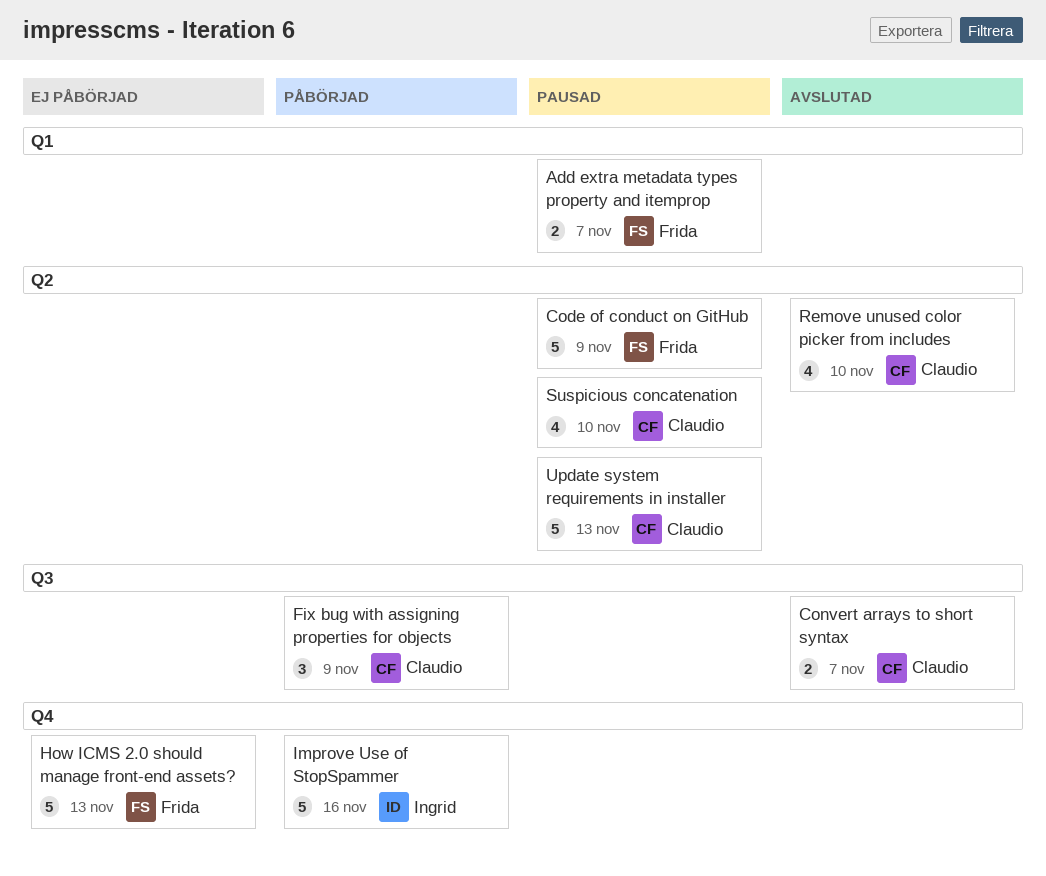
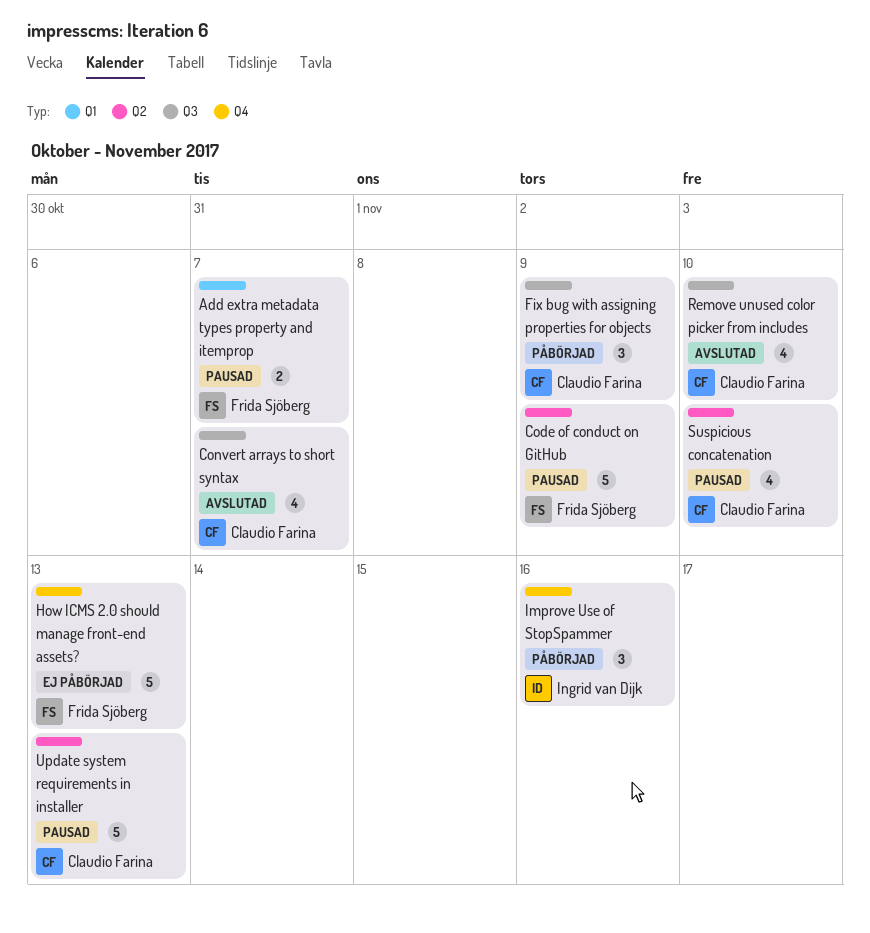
Convert arrays to short syntax, estimate: 2 -> 4
Improve Use of StopSpammer, estimate: 5 -> 3
Remove unused color picker from includes, label: Q2 -> Q3

